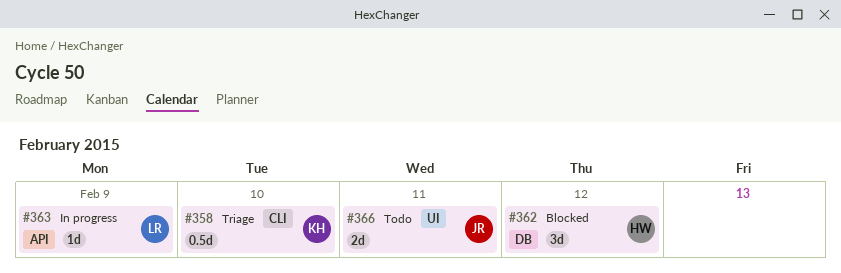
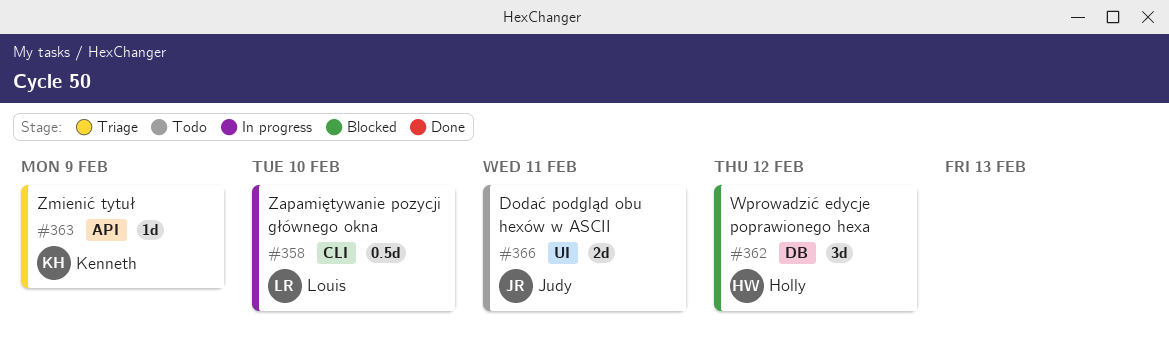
#358, status: Triage -> In progress
#358, owner: Kenneth -> Louis
#363, status: In progress -> Triage
#363, owner: Louis -> Kenneth

